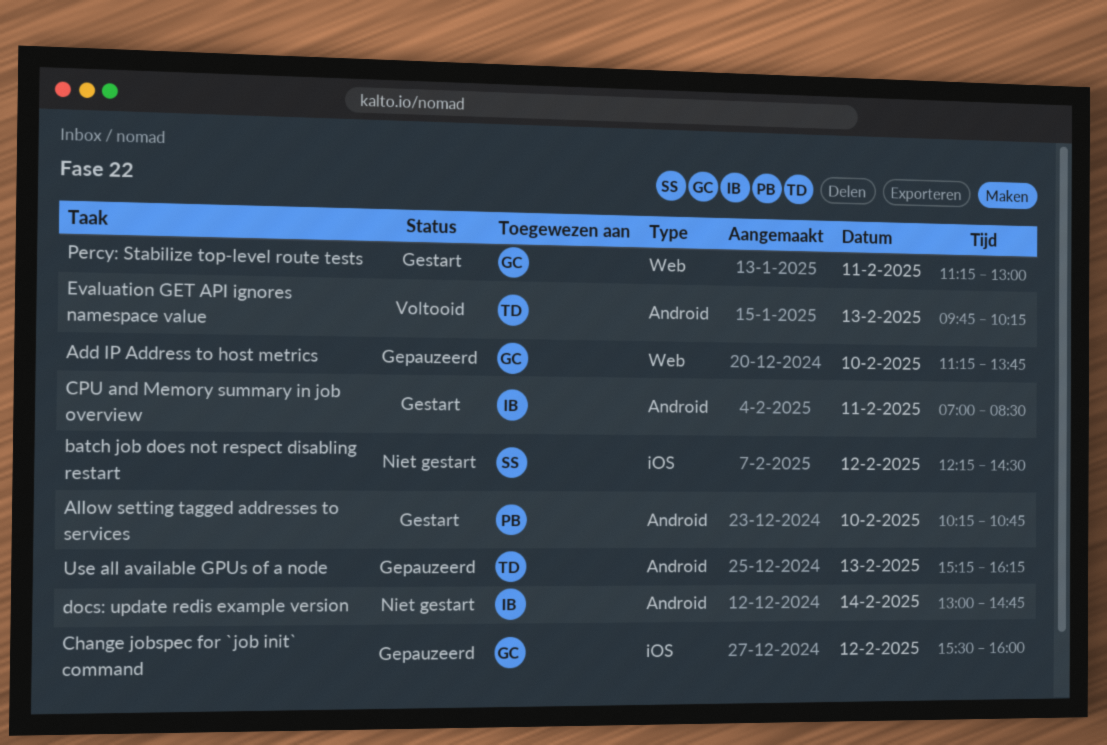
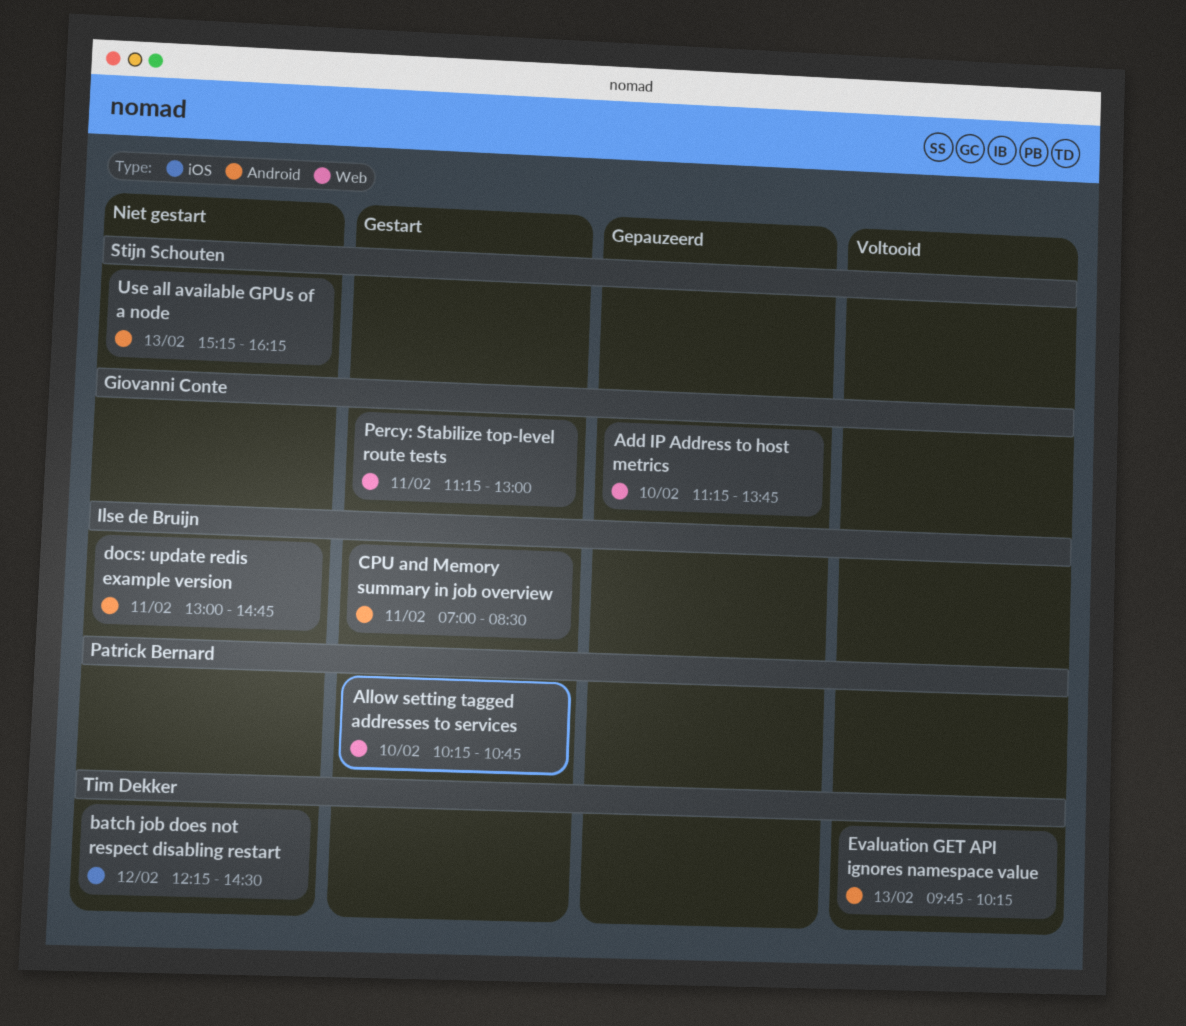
Allow setting tagged addresses to services, label: Android -> Web
batch job does not respect disabling restart, owner: Stijn Schouten -> Tim Dekker
Change jobspec for `job init` command: present -> none
docs: update redis example version, day: Feb 14 -> Feb 11
Use all available GPUs of a node, status: Gepauzeerd -> Niet gestart
Use all available GPUs of a node, owner: Tim Dekker -> Stijn Schouten

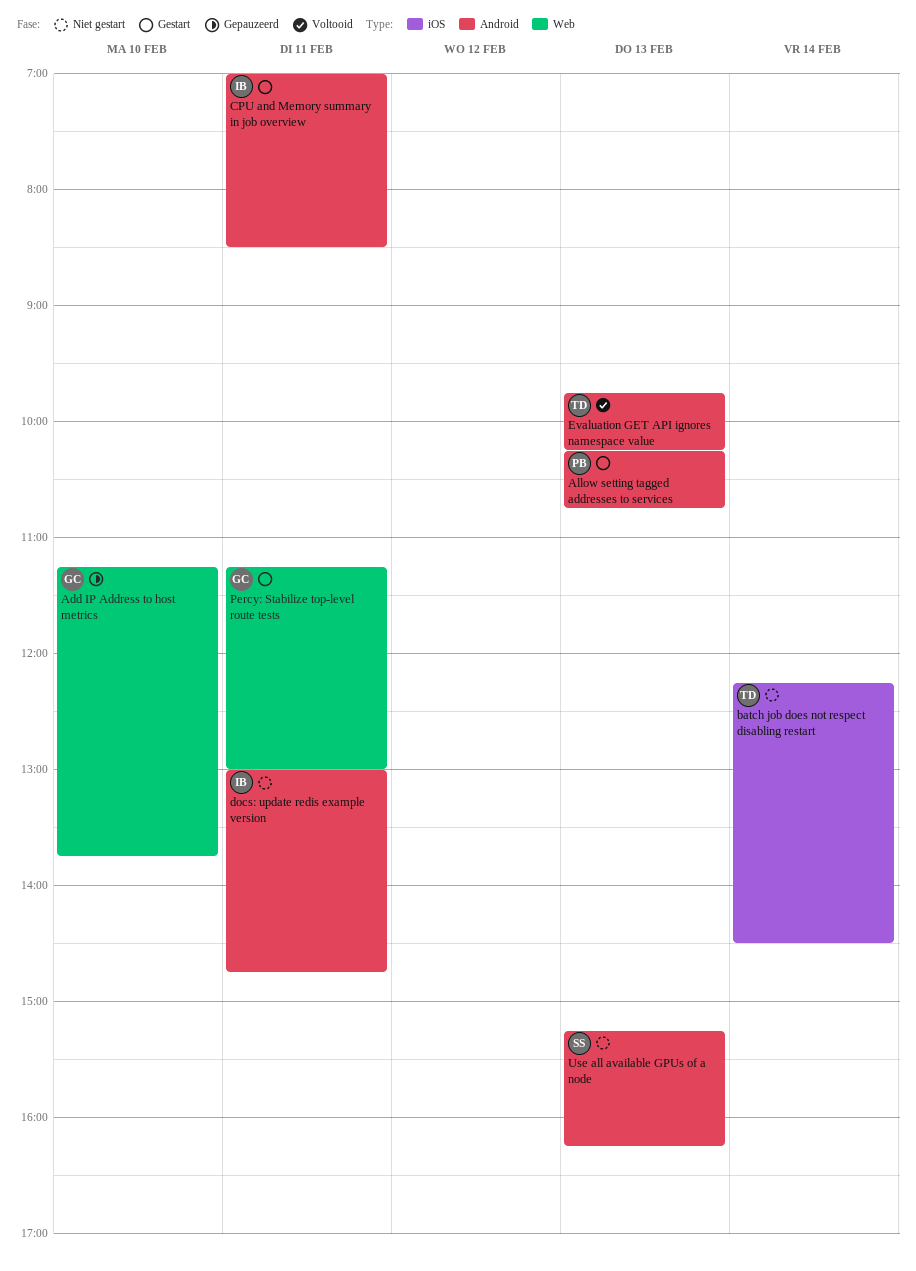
Allow setting tagged addresses to services, label: Web -> Android
Allow setting tagged addresses to services, day: Feb 10 -> Feb 13
batch job does not respect disabling restart, day: Feb 12 -> Feb 14

